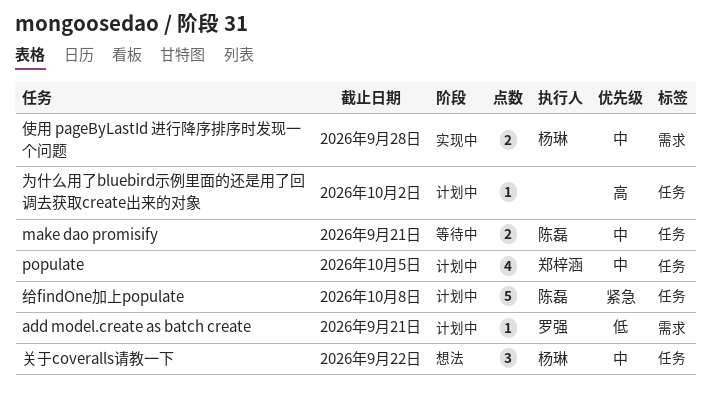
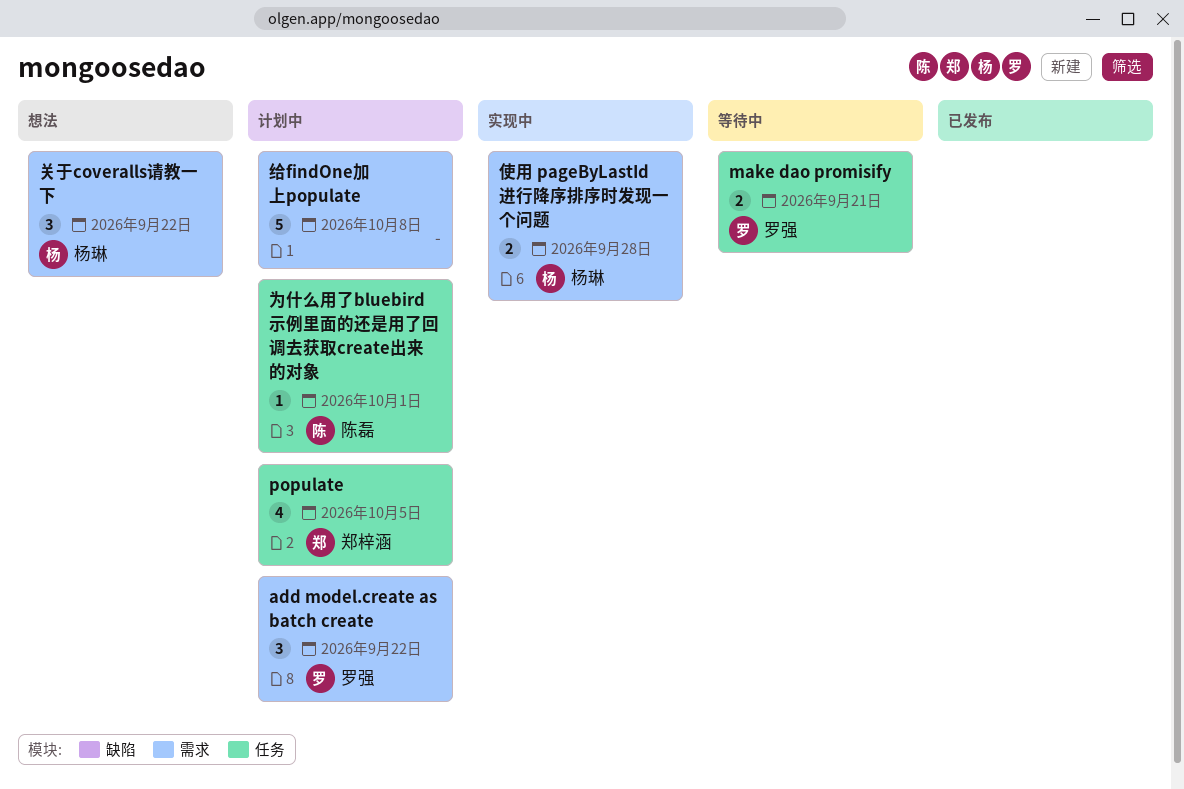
add model.create as batch create, estimate: 1 -> 3
add model.create as batch create, due: Sep 21 -> Sep 22
make dao promisify, owner: 陈磊 -> 罗强
为什么用了bluebird示例里面的还是用了回调去获取create出来的对象, owner: none -> 陈磊
为什么用了bluebird示例里面的还是用了回调去获取create出来的对象, due: Oct 2 -> Oct 1
关于coveralls请教一下, label: 任务 -> 需求
给findOne加上populate, owner: 陈磊 -> none
给findOne加上populate, label: 任务 -> 需求

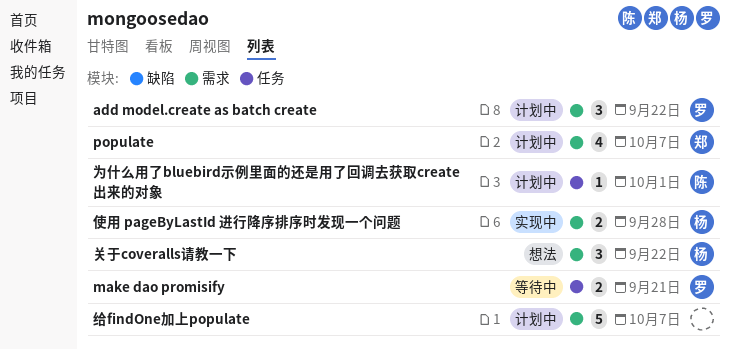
populate, label: 任务 -> 需求
populate, due: Oct 5 -> Oct 7
给findOne加上populate, due: Oct 8 -> Oct 7

